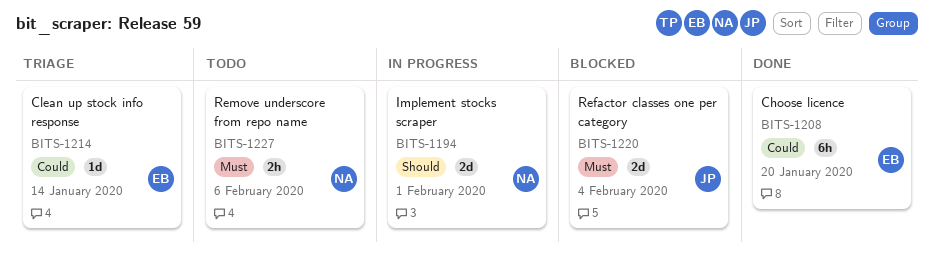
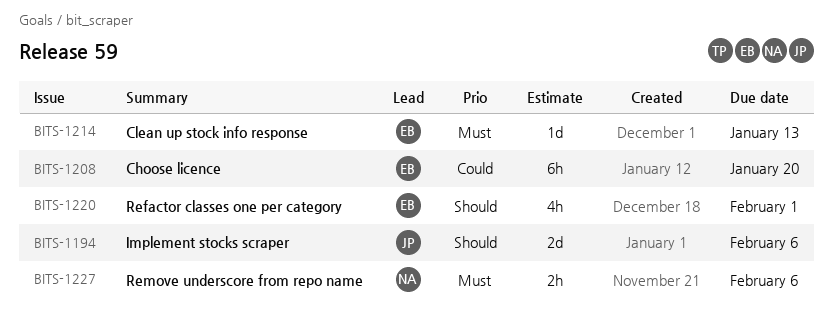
BITS-1194, owner: NA -> JP
BITS-1194, due: Feb 1 -> Feb 6
BITS-1214, priority: Could -> Must
BITS-1214, due: Jan 14 -> Jan 13
BITS-1220, owner: JP -> EB
BITS-1220, priority: Must -> Should
BITS-1220, estimate: 2d -> 4h
BITS-1220, due: Feb 4 -> Feb 1

